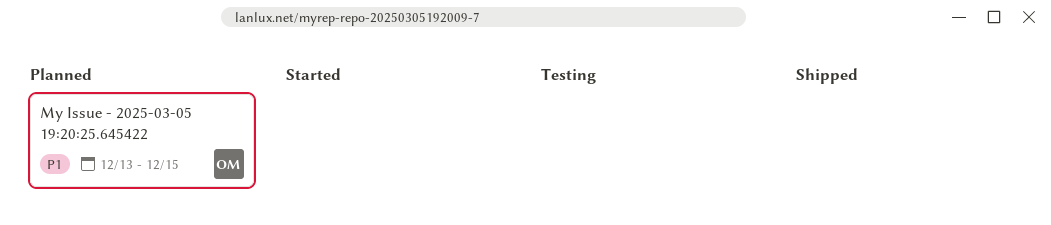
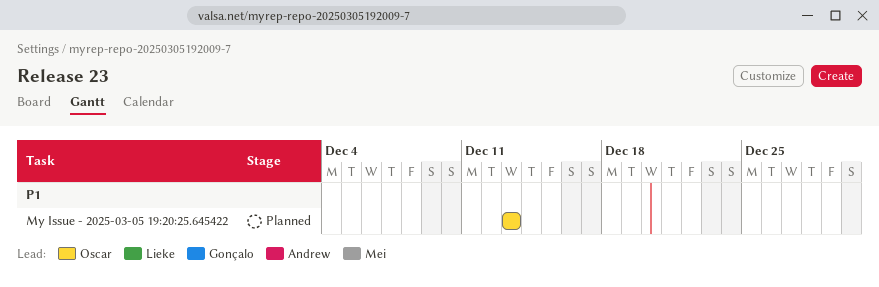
My Issue - 2025-03-05 19:20:25.645422, due: Dec 15 -> Dec 13

